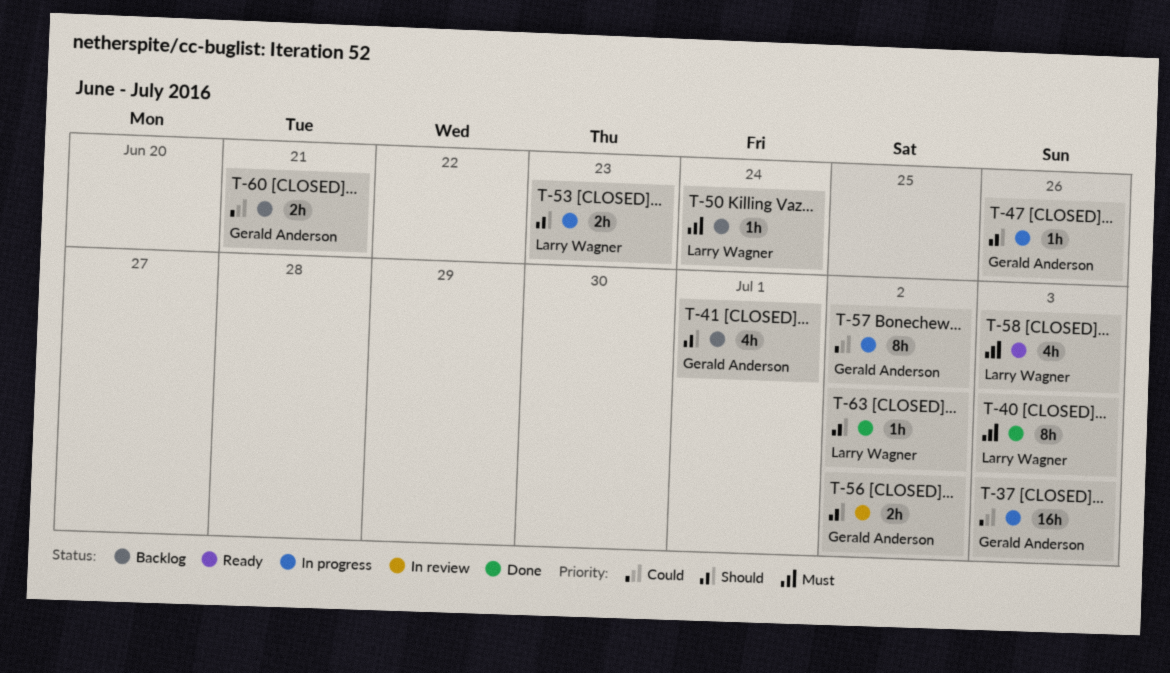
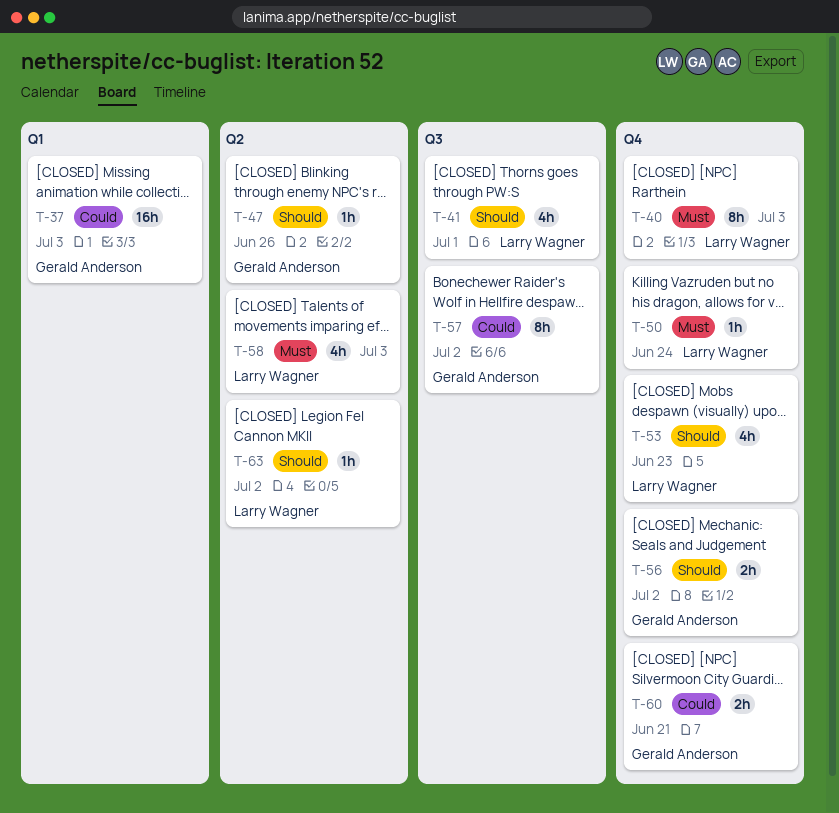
T-41, owner: Gerald Anderson -> Larry Wagner
T-53, estimate: 2h -> 4h

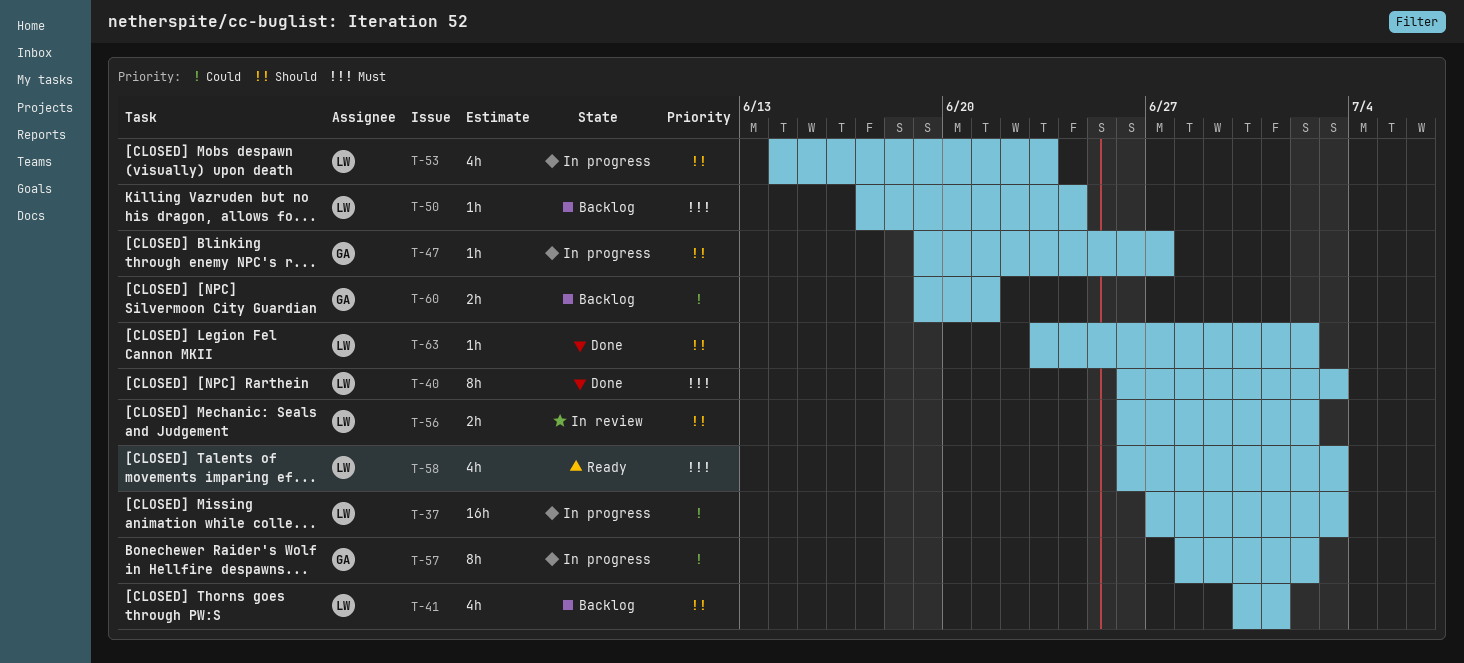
T-37, owner: Gerald Anderson -> Larry Wagner
T-47, due: Jun 26 -> Jun 27
T-56, owner: Gerald Anderson -> Larry Wagner

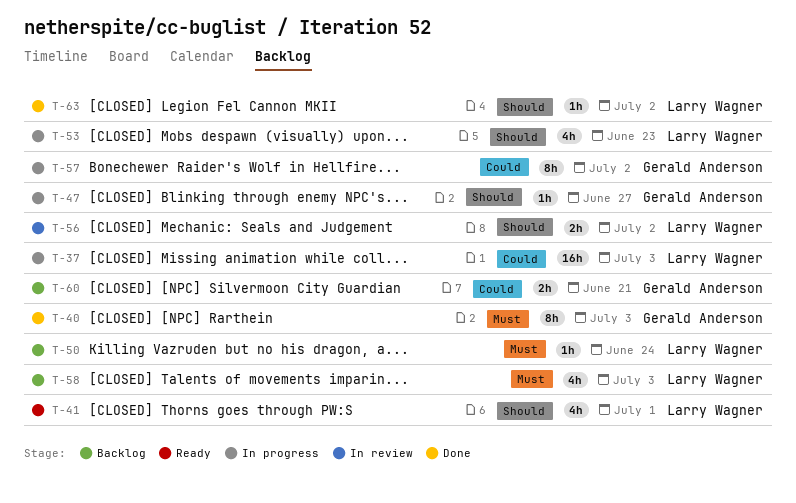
T-40, owner: Larry Wagner -> Gerald Anderson
T-41, status: Backlog -> Ready
T-58, status: Ready -> Backlog

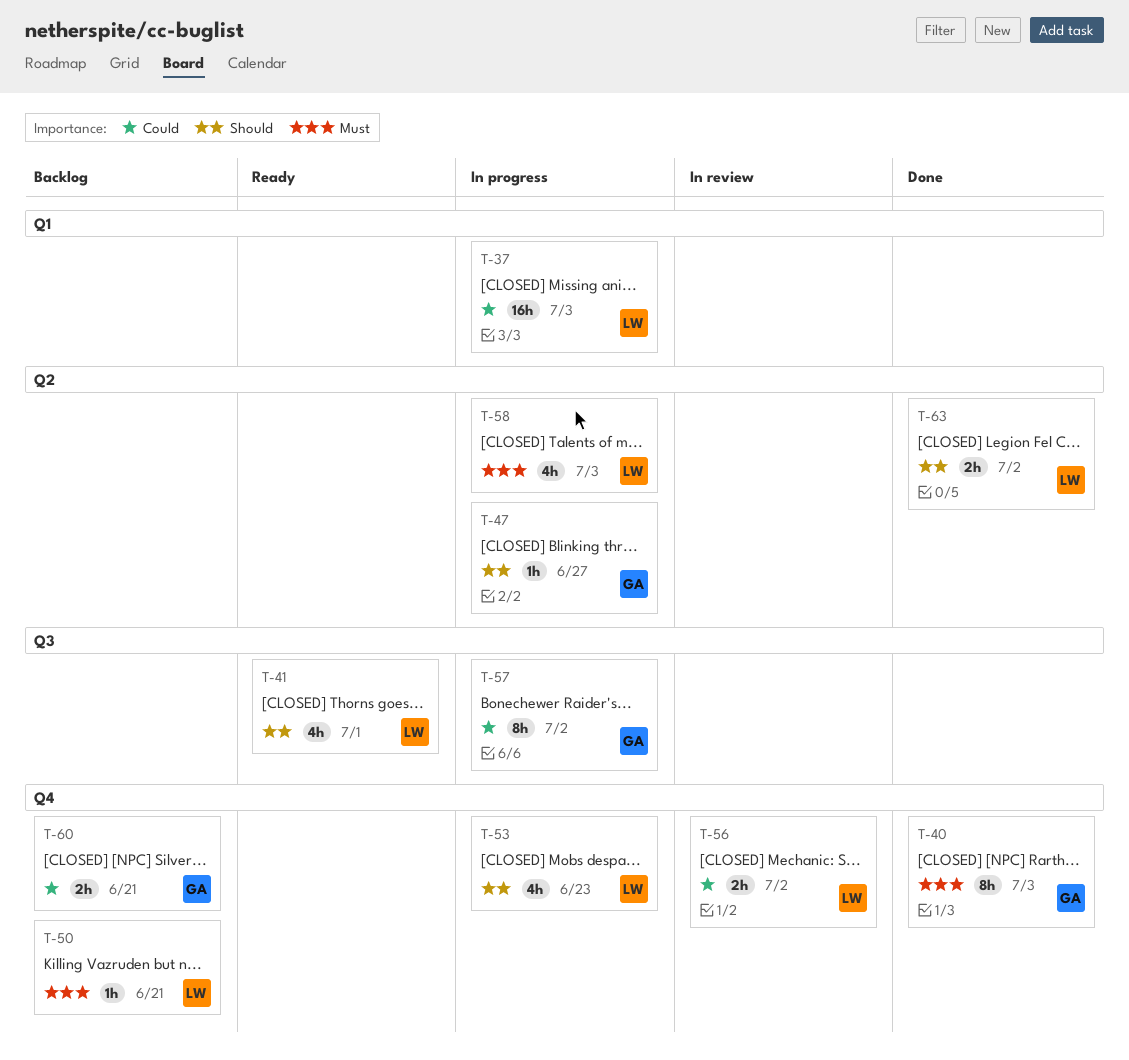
T-50, due: Jun 24 -> Jun 21
T-56, priority: Should -> Could
T-58, status: Backlog -> In progress
T-63, estimate: 1h -> 2h

